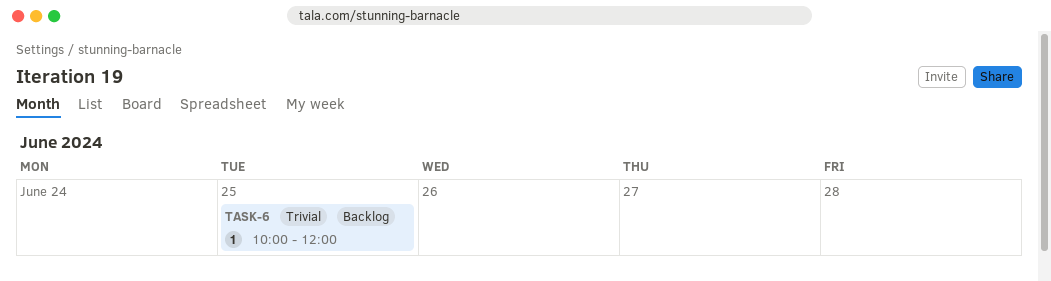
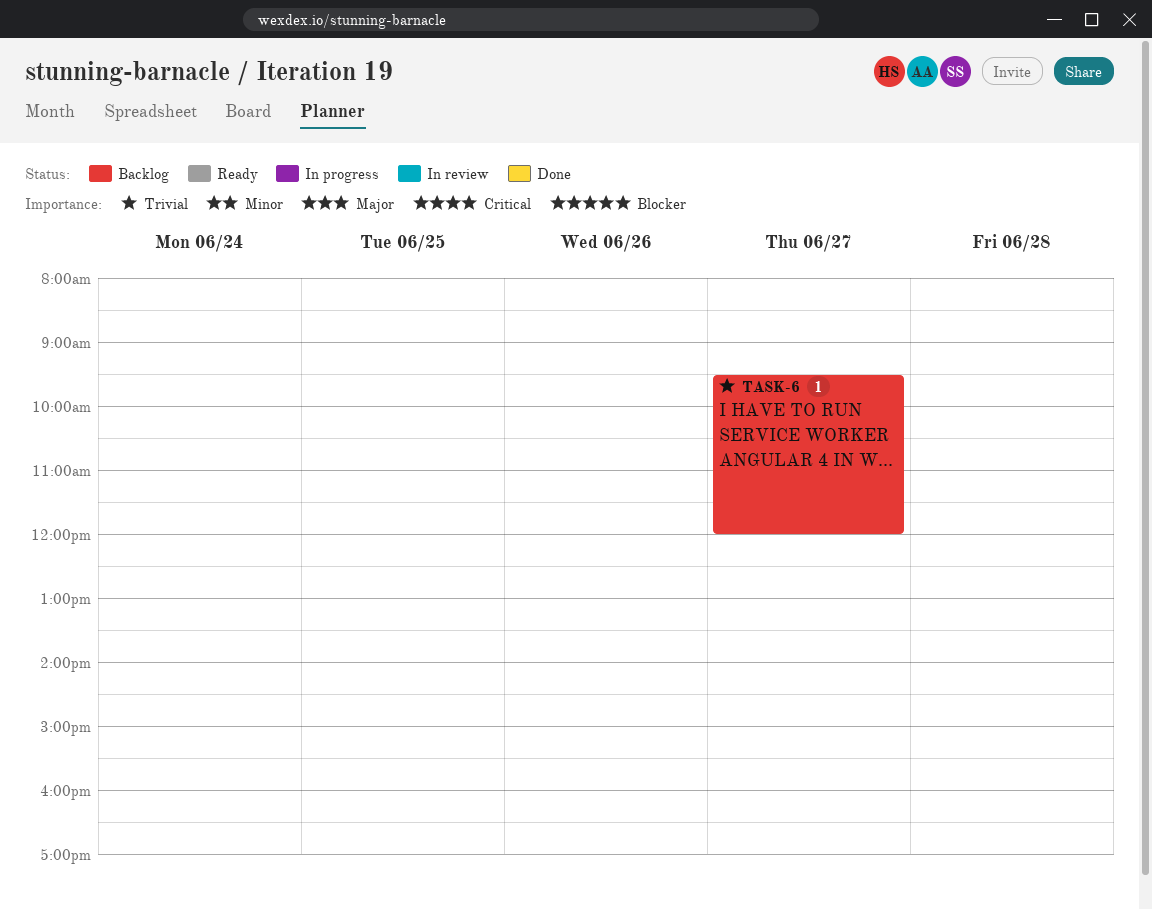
TASK-6, day: Jun 25 -> Jun 27
TASK-6, begins: 10:00 -> 09:30

